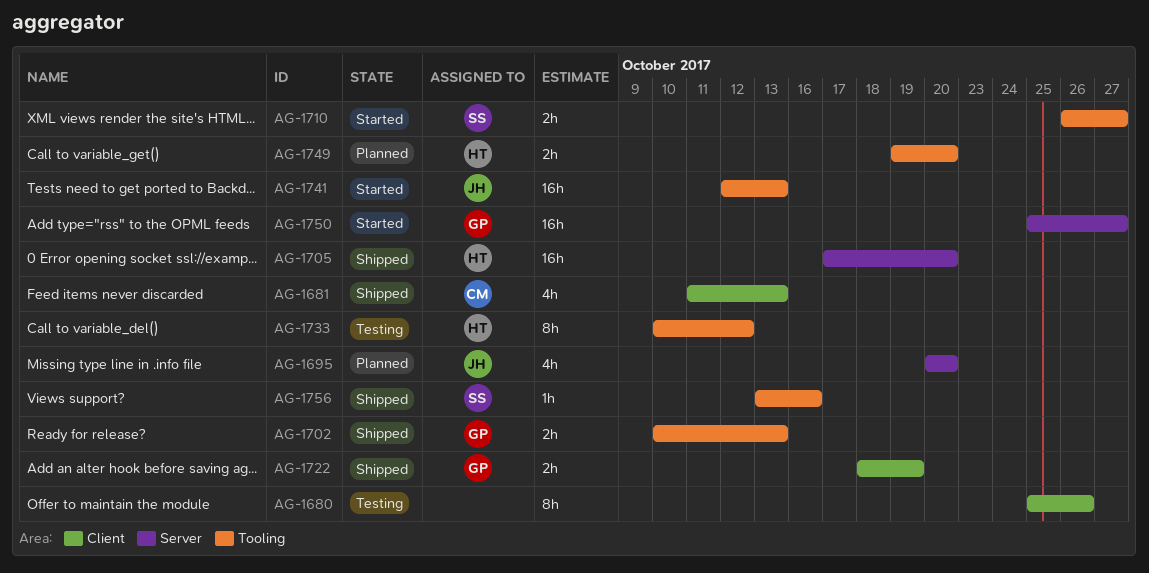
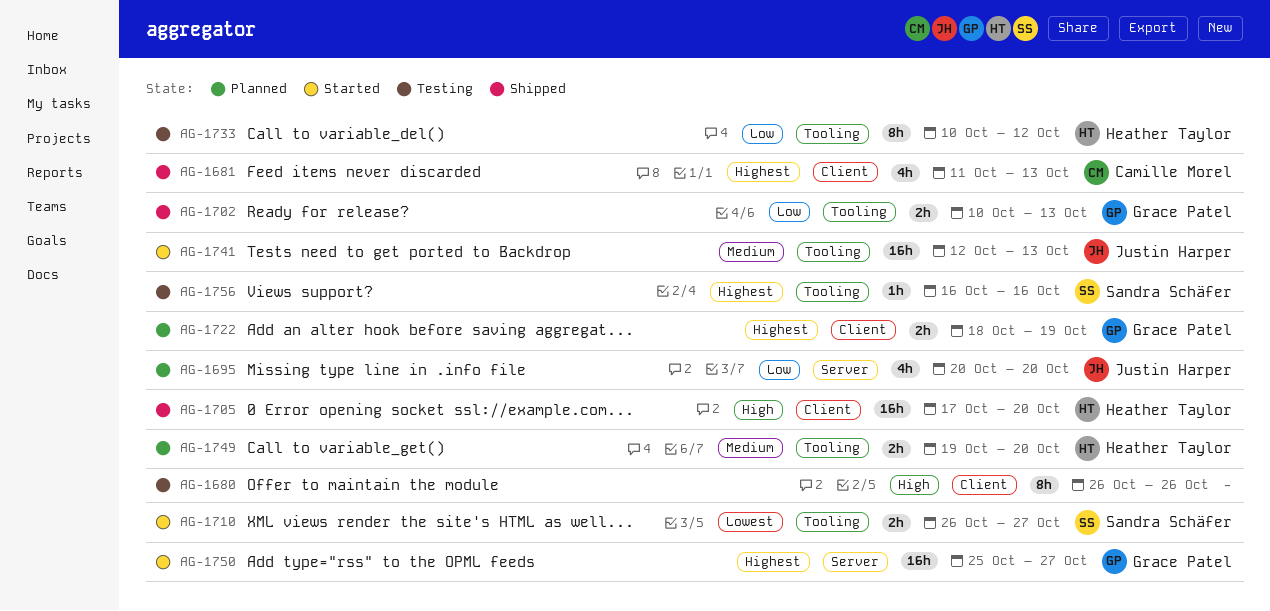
AG-1680, start: Oct 25 -> Oct 26
AG-1705, label: Server -> Client
AG-1722, status: Shipped -> Planned
AG-1756, status: Shipped -> Testing
AG-1756, start: Oct 13 -> Oct 16

